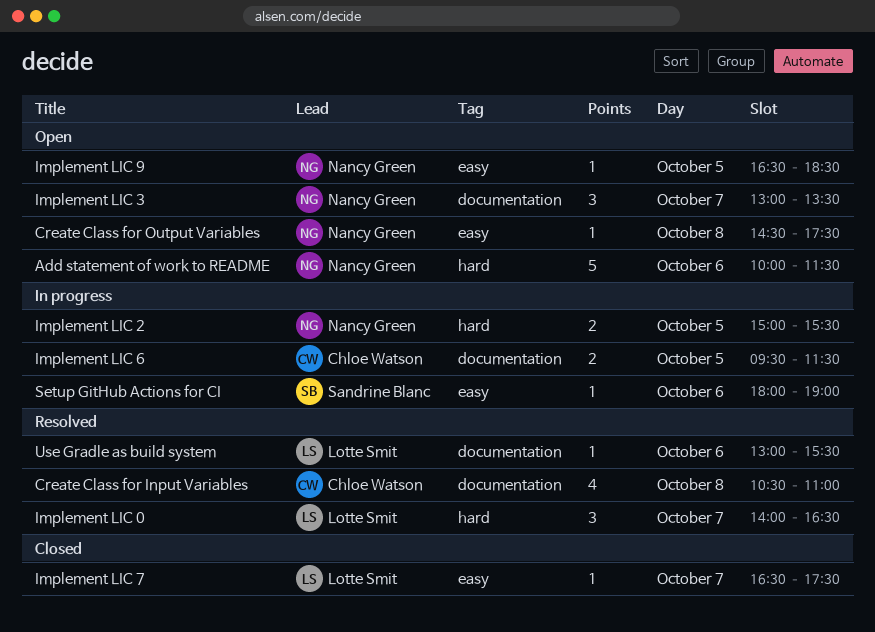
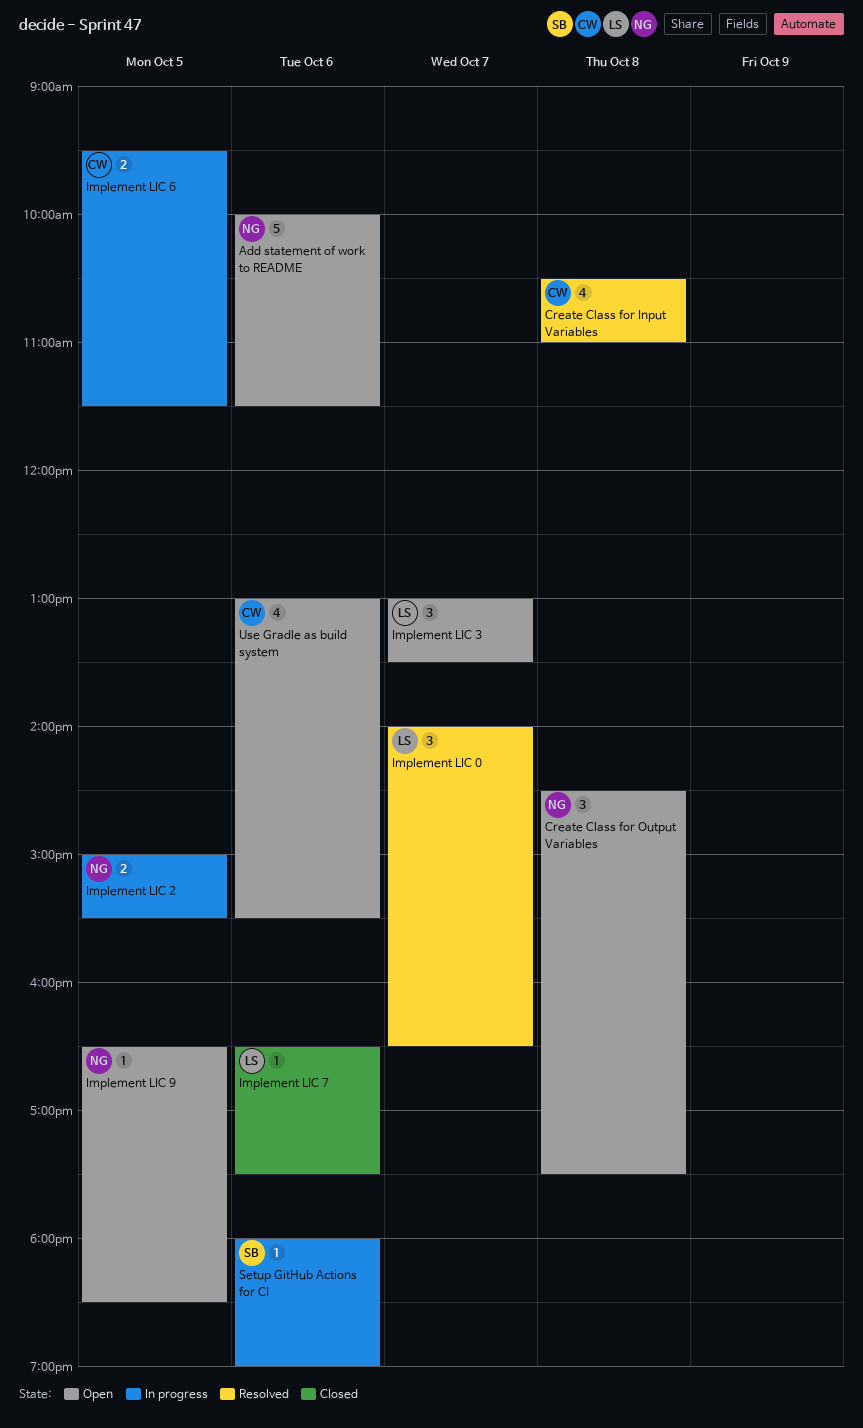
Create Class for Output Variables, estimate: 1 -> 3
Implement LIC 3, owner: Nancy Green -> Lotte Smit
Implement LIC 7, day: Oct 7 -> Oct 6
Use Gradle as build system, status: Resolved -> Open
Use Gradle as build system, owner: Lotte Smit -> Chloe Watson
Use Gradle as build system, estimate: 1 -> 4

